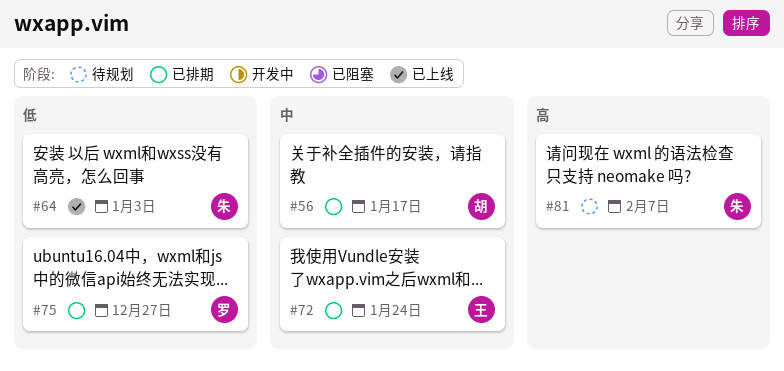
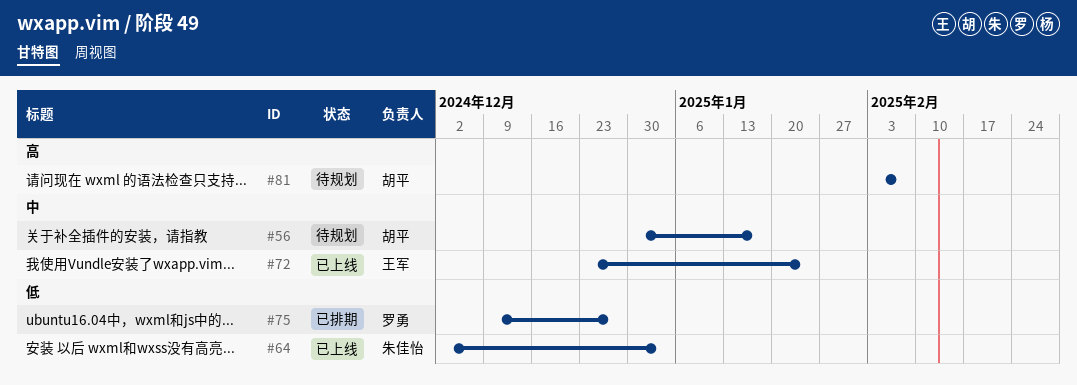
#56, status: 已排期 -> 待规划
#72, status: 已排期 -> 已上线
#81, owner: 朱佳怡 -> 胡平

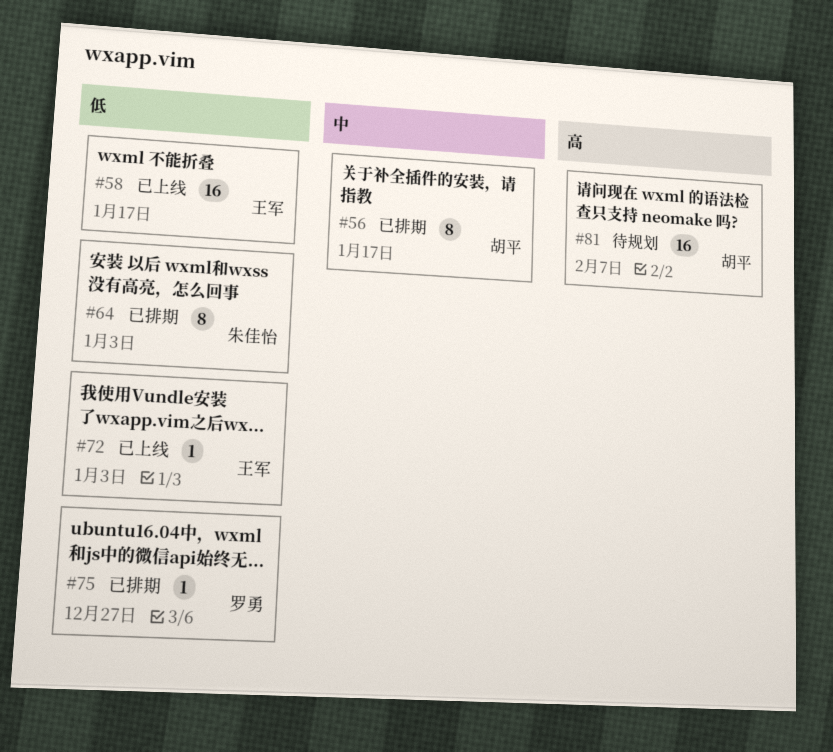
#56, status: 待规划 -> 已排期
#58: none -> present
#64, status: 已上线 -> 已排期
#72, priority: 中 -> 低
#72, due: Jan 24 -> Jan 3

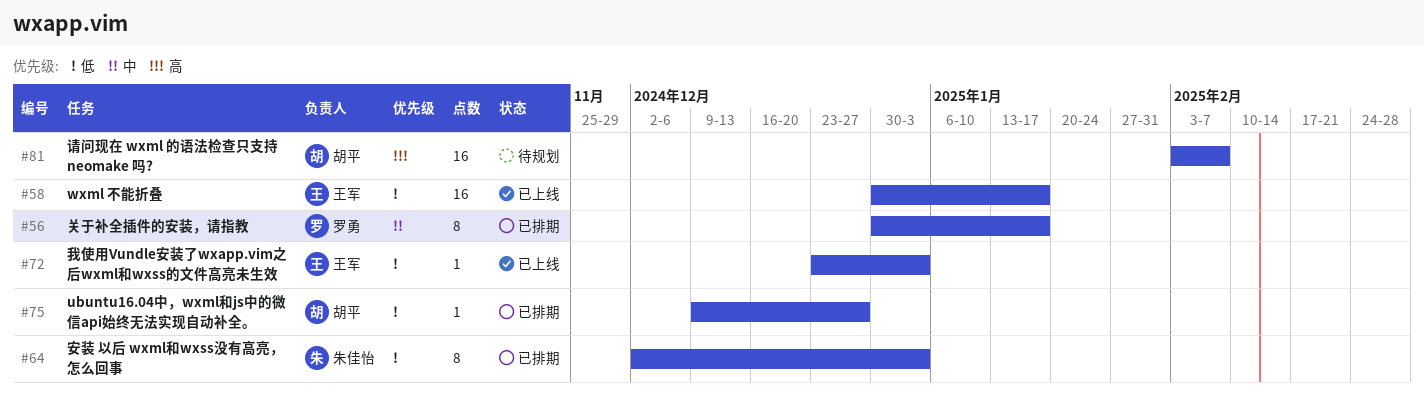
#56, owner: 胡平 -> 罗勇
#75, owner: 罗勇 -> 胡平

